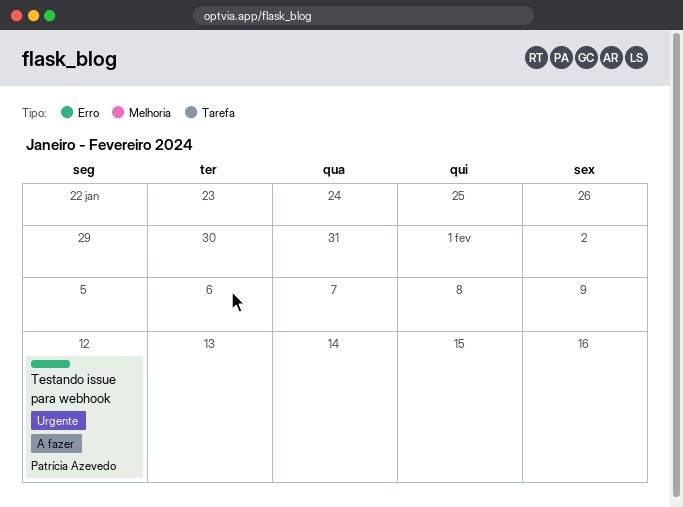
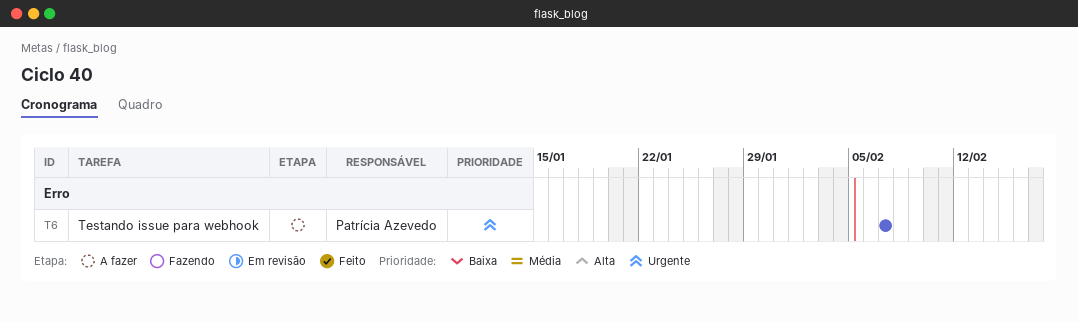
Testando issue para webhook, due: Feb 12 -> Feb 7

